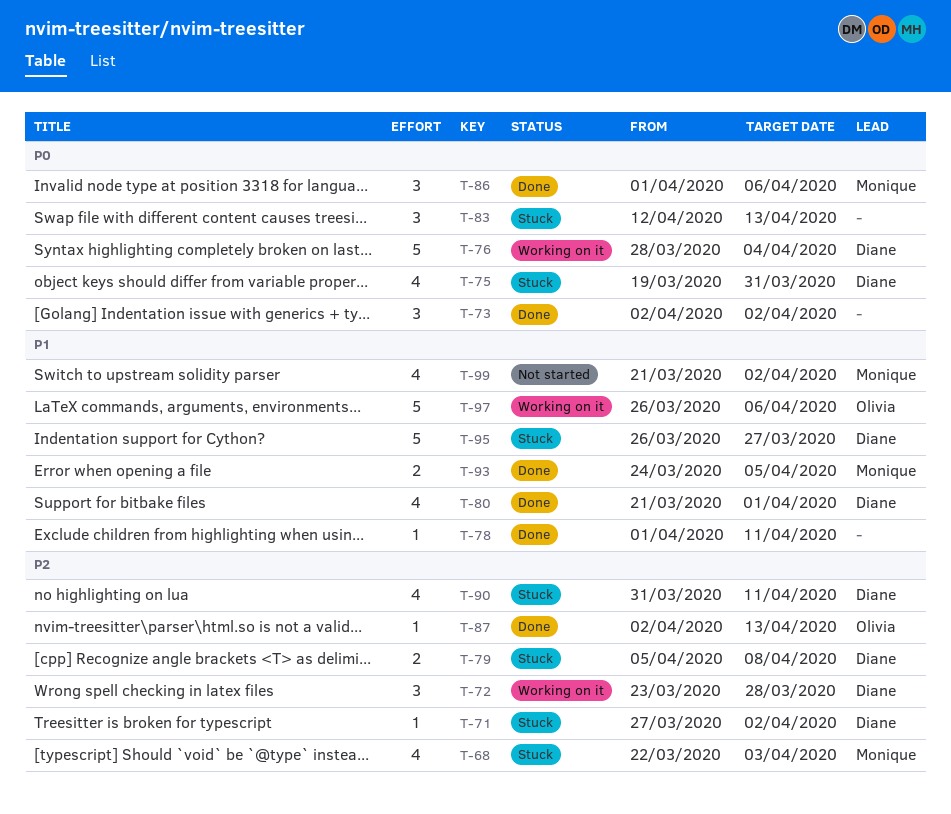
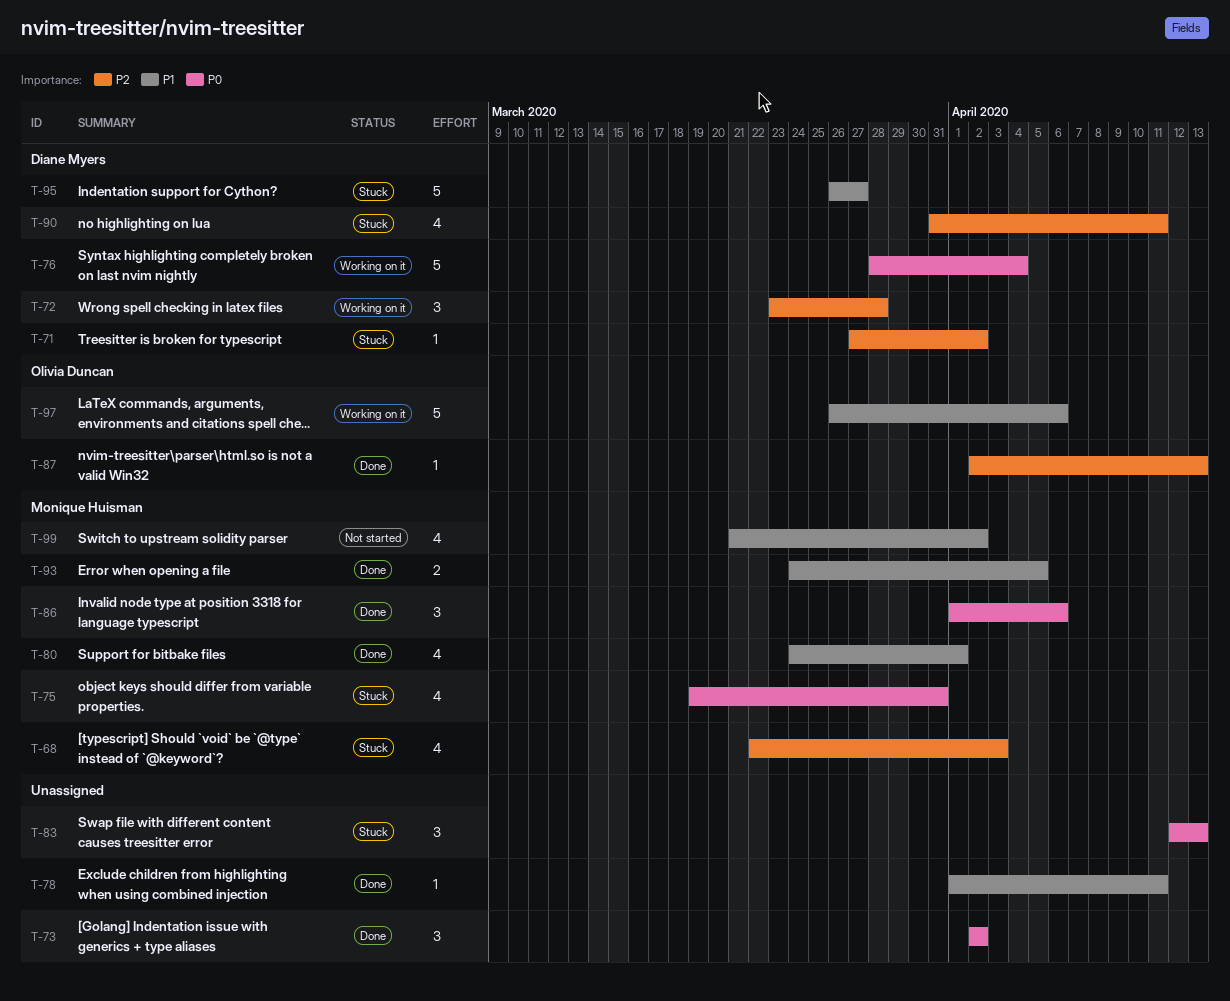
T-75, owner: Diane Myers -> Monique Huisman
T-79: present -> none
T-80, owner: Diane Myers -> Monique Huisman
T-80, start: Mar 21 -> Mar 24

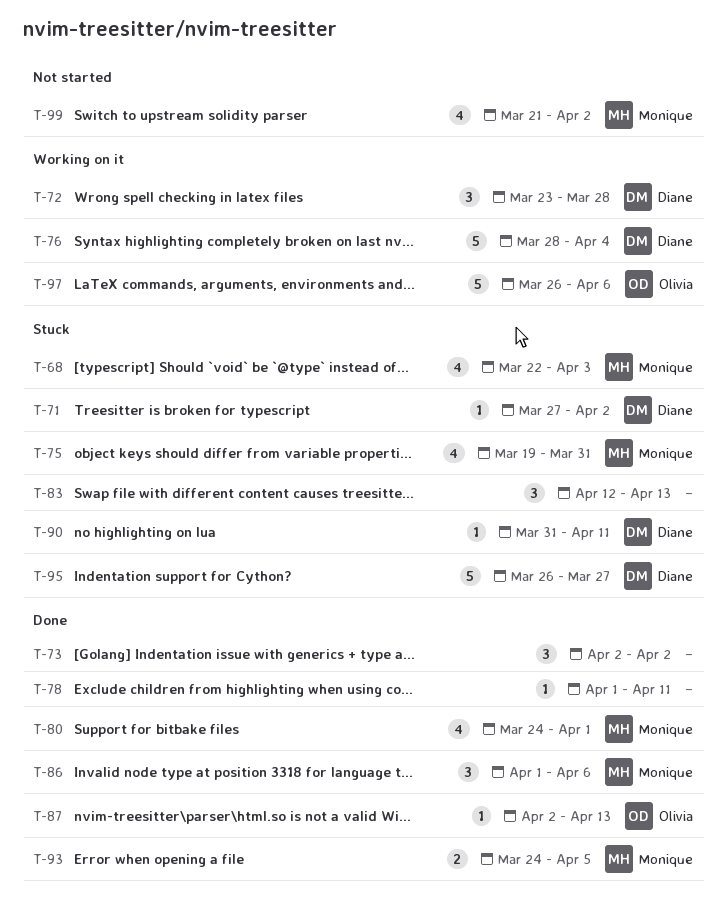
T-90, estimate: 4 -> 1

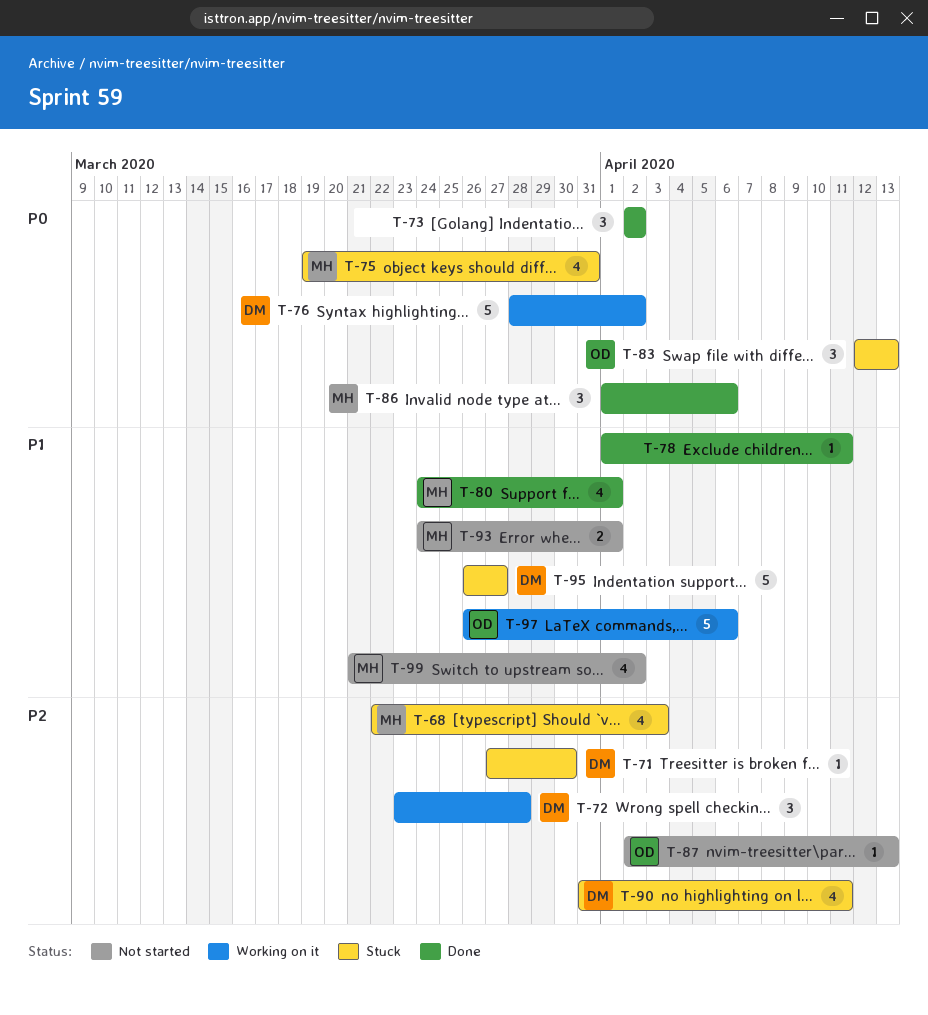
T-71, due: Apr 2 -> Mar 30
T-76, due: Apr 4 -> Apr 2
T-83, owner: none -> Olivia
T-87, status: Done -> Not started
T-90, estimate: 1 -> 4
T-93, status: Done -> Not started
T-93, due: Apr 5 -> Apr 1

